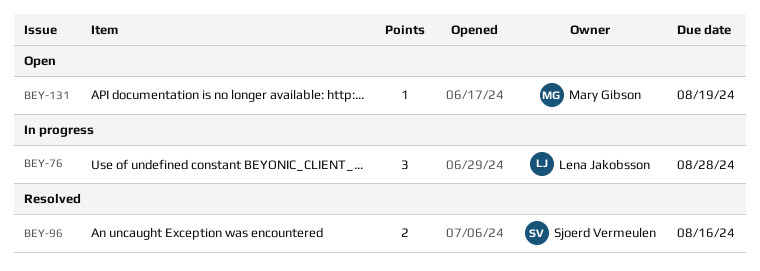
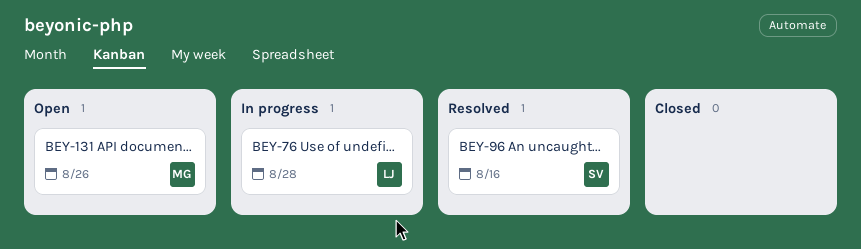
BEY-131, due: Aug 19 -> Aug 26

